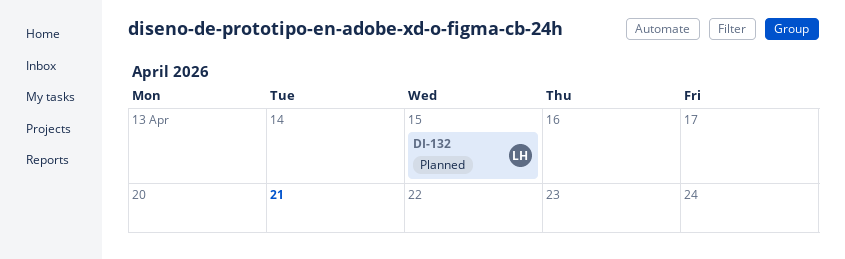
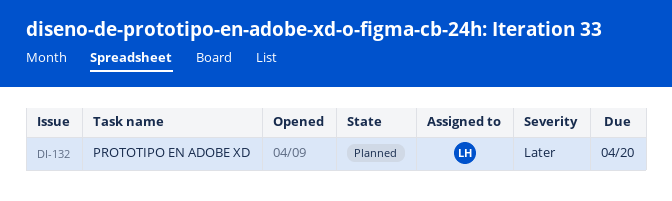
DI-132, due: Apr 15 -> Apr 20

